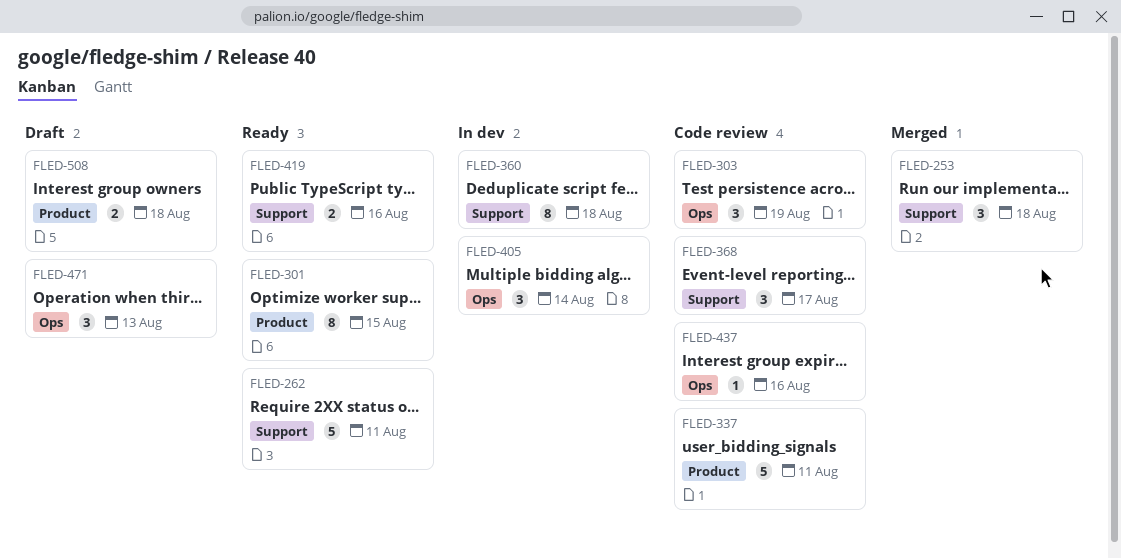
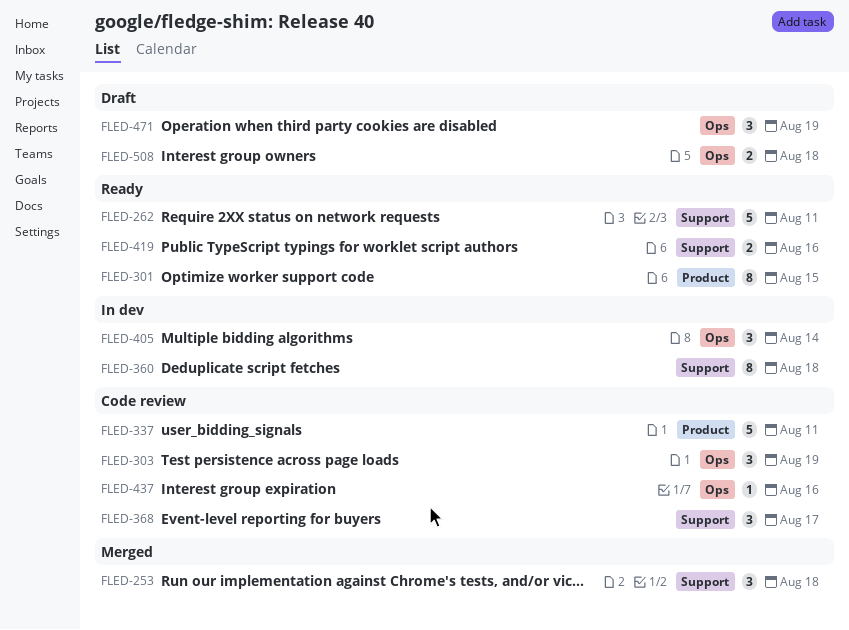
FLED-471, due: Aug 13 -> Aug 19
FLED-508, label: Product -> Ops

